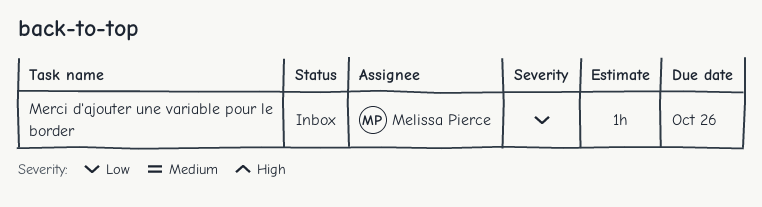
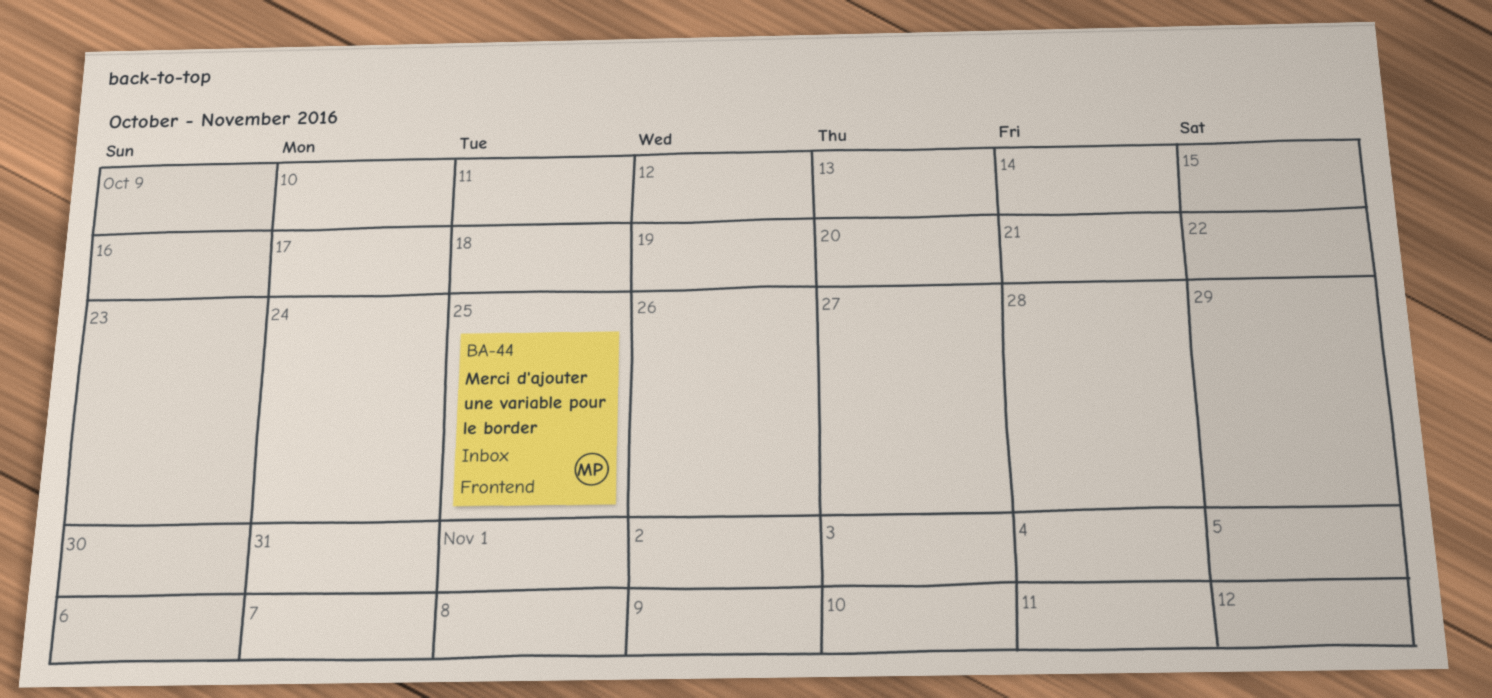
Merci d'ajouter une variable pour le border, due: Oct 26 -> Oct 25

